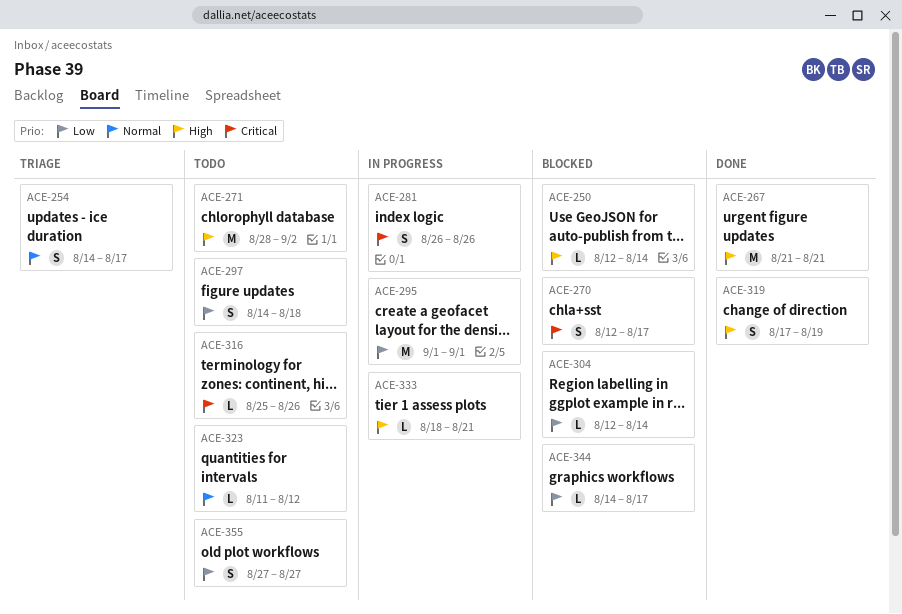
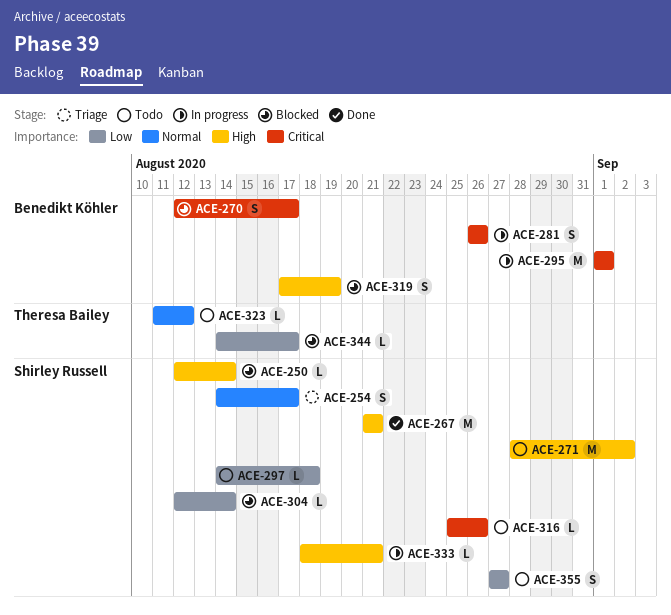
ACE-295, priority: Low -> Critical
ACE-297, estimate: S -> L
ACE-319, status: Done -> Blocked

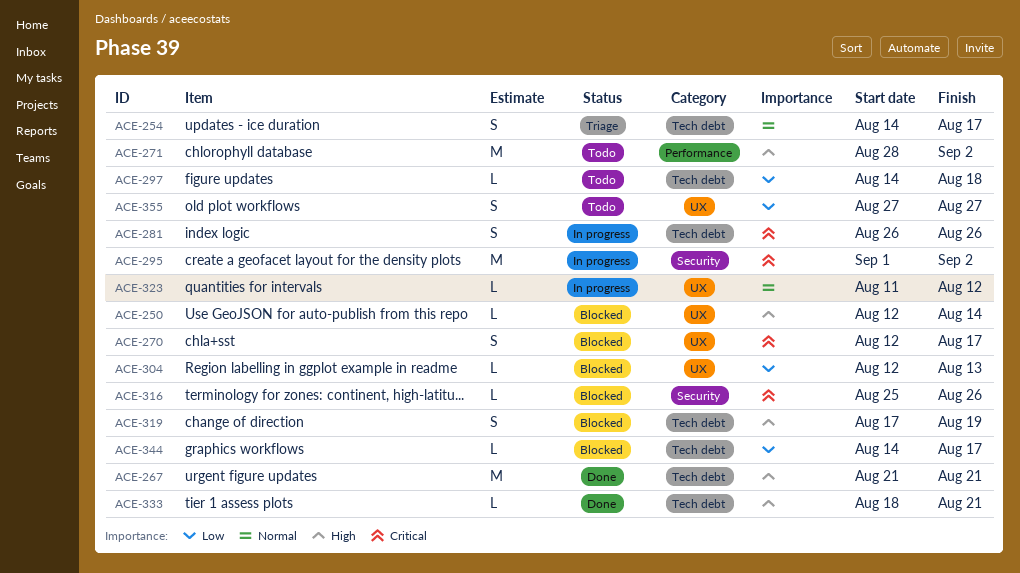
ACE-295, due: Sep 1 -> Sep 2
ACE-304, due: Aug 14 -> Aug 13
ACE-316, status: Todo -> Blocked
ACE-323, status: Todo -> In progress
ACE-333, status: In progress -> Done

